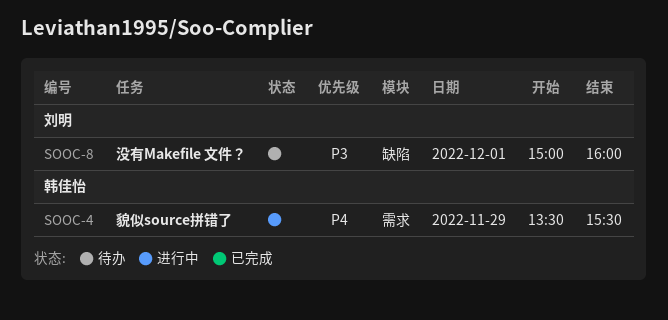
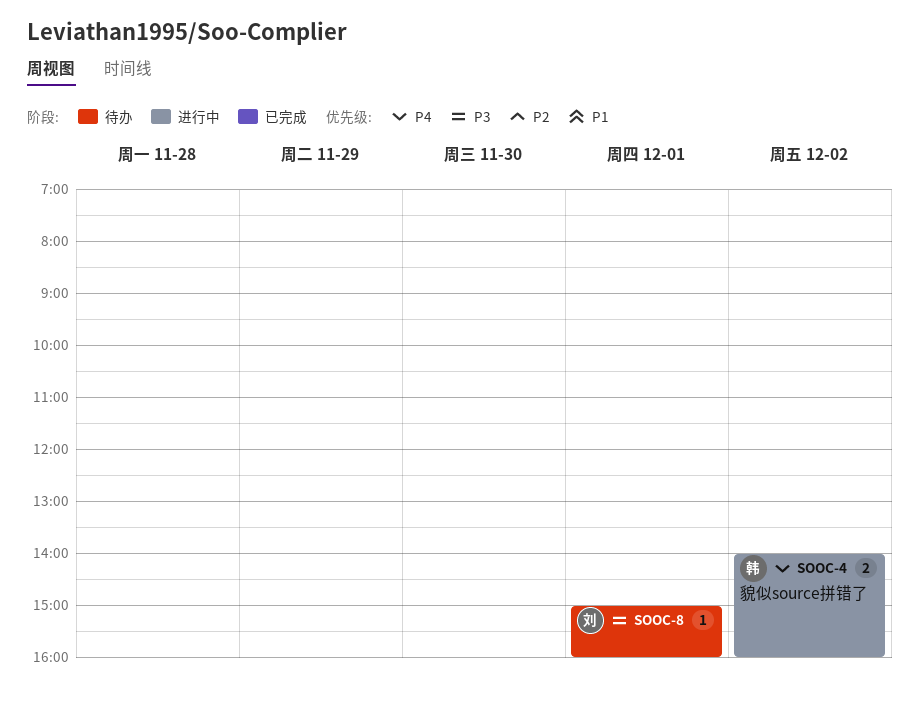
SOOC-4, day: Nov 29 -> Dec 2
SOOC-4, begins: 13:30 -> 14:00
SOOC-4, ends: 15:30 -> 16:00

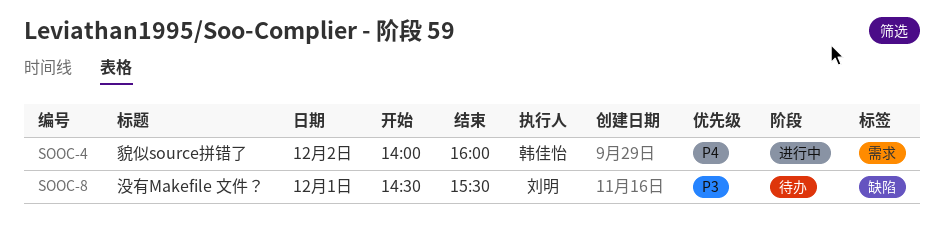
SOOC-8, begins: 15:00 -> 14:30
SOOC-8, ends: 16:00 -> 15:30

